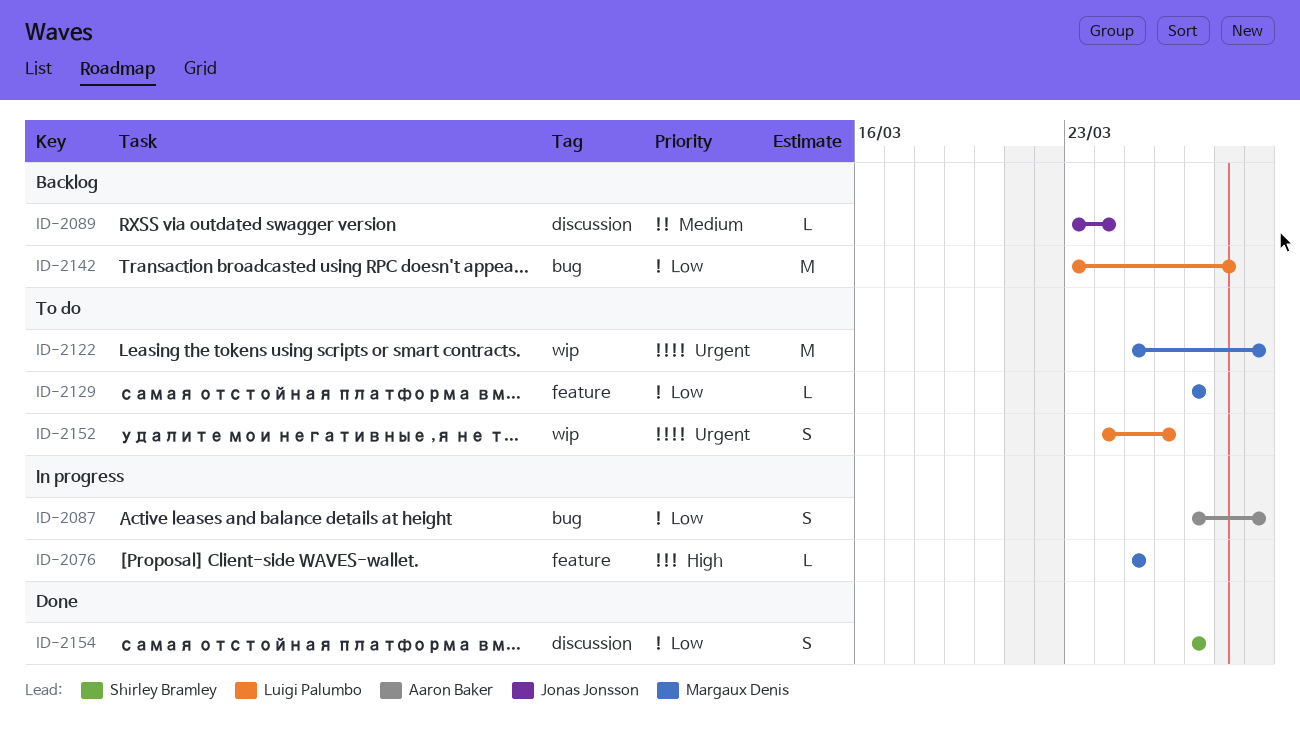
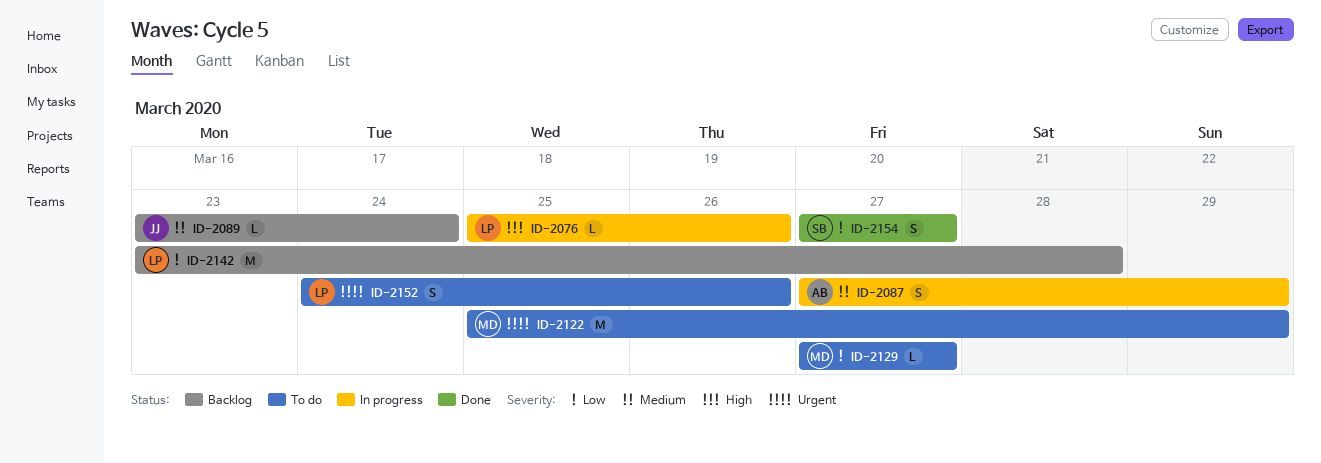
ID-2076, owner: Margaux Denis -> Luigi Palumbo
ID-2076, due: Mar 25 -> Mar 26
ID-2087, priority: Low -> Medium

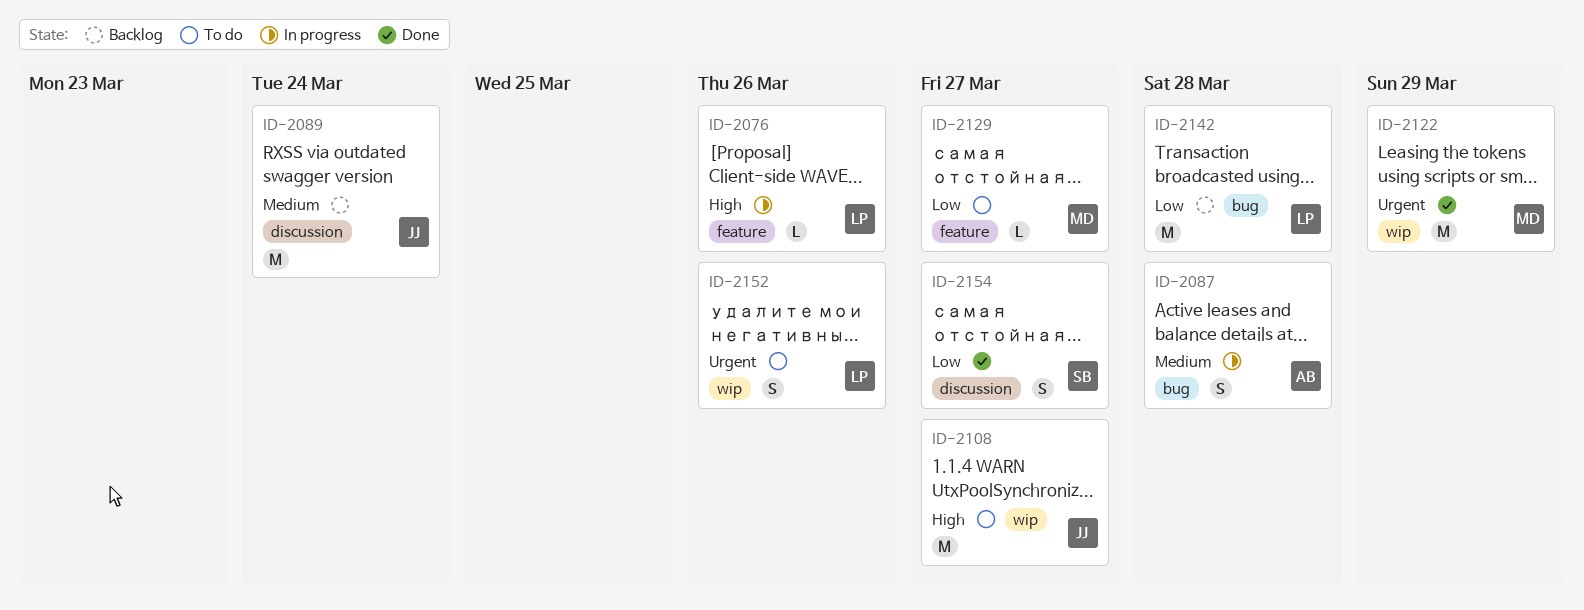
ID-2087, due: Mar 29 -> Mar 28
ID-2089, estimate: L -> M
ID-2108: none -> present
ID-2122, status: To do -> Done

